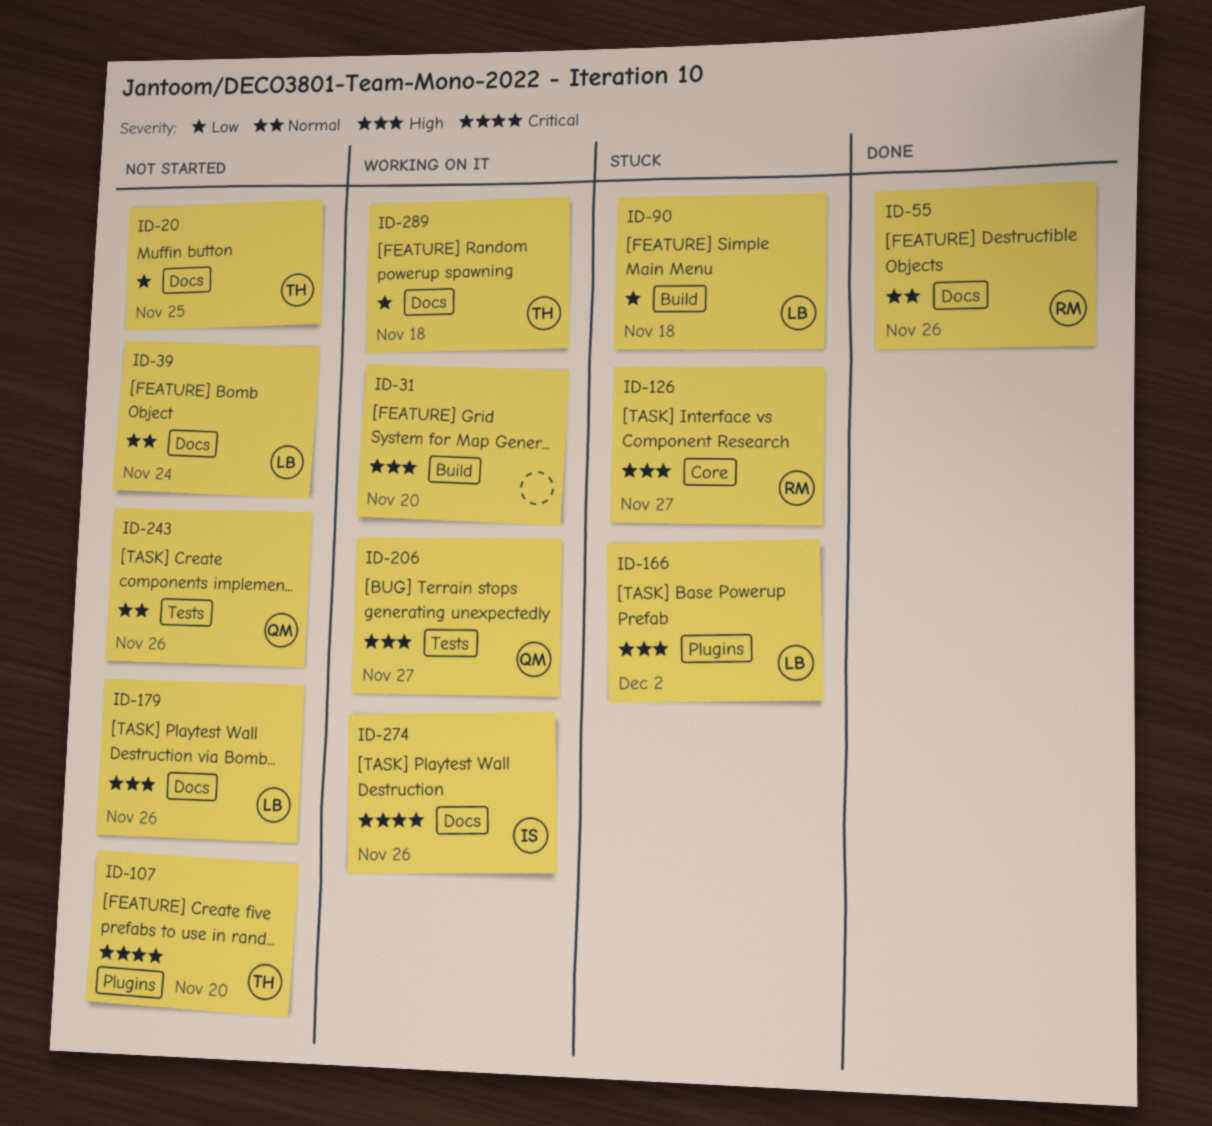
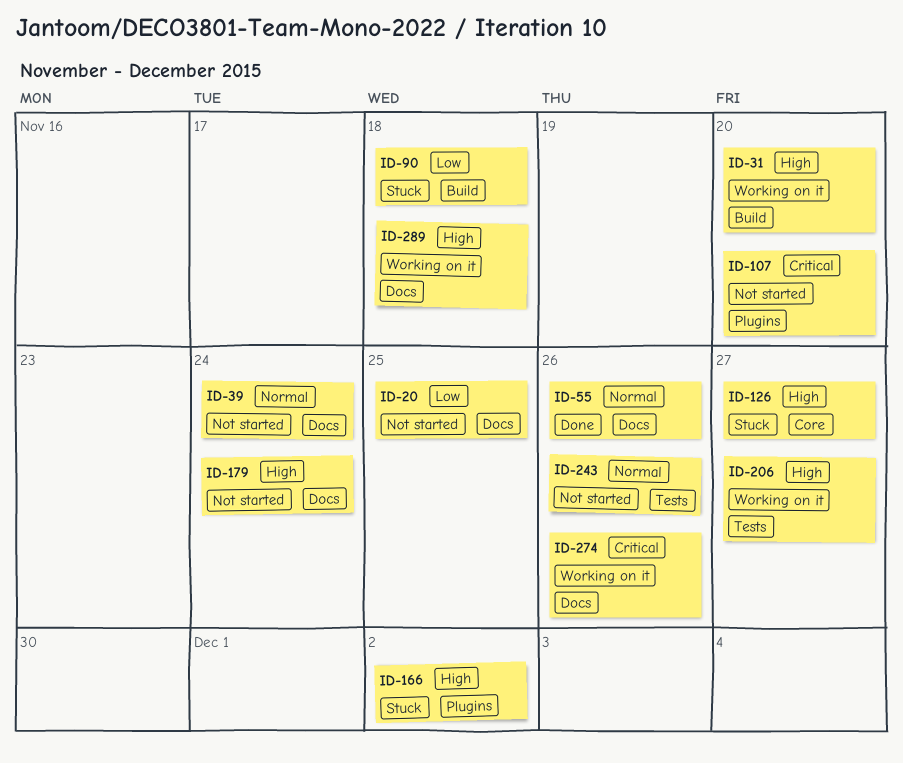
ID-179, due: Nov 26 -> Nov 24
ID-289, priority: Low -> High

